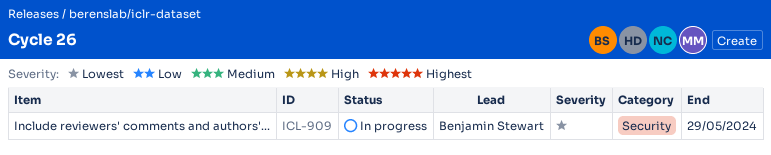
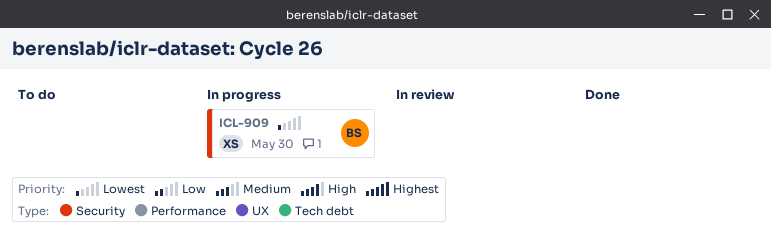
ICL-909, due: May 29 -> May 30

